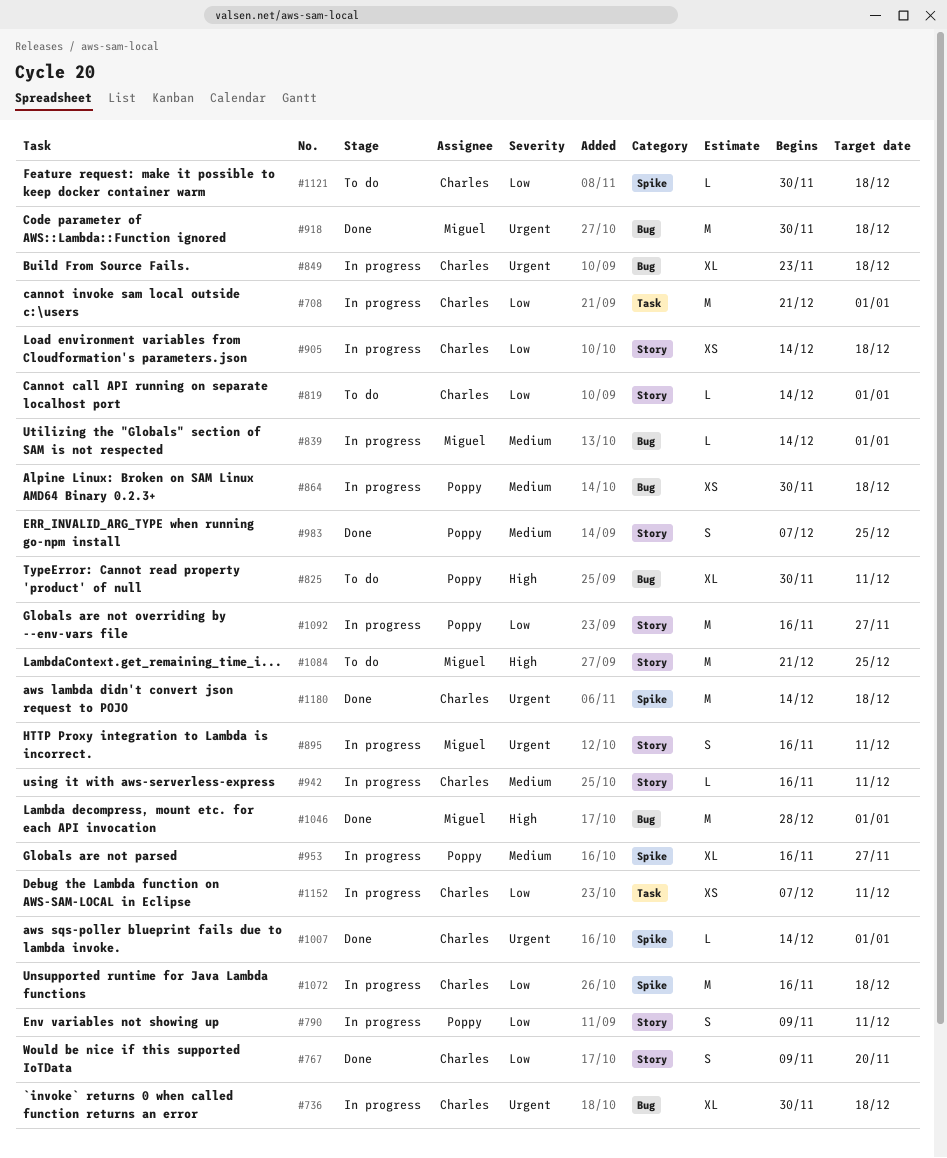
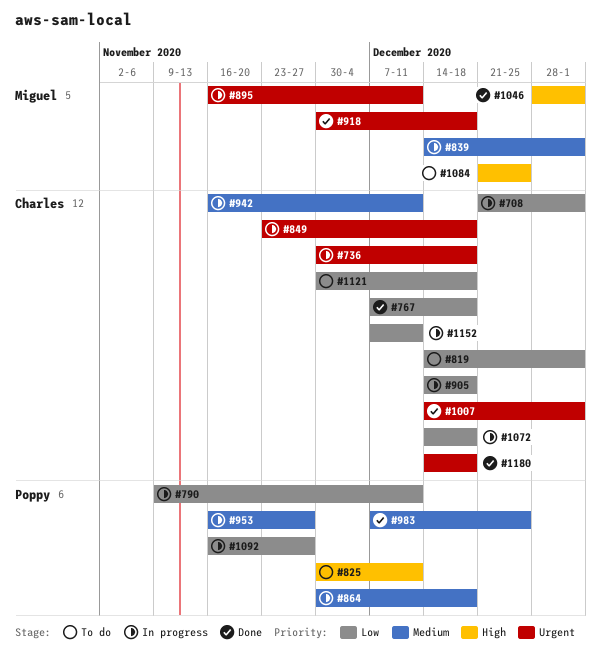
#767, start: Nov 9 -> Dec 7
#767, due: Nov 20 -> Dec 18
#1072, start: Nov 16 -> Dec 14

